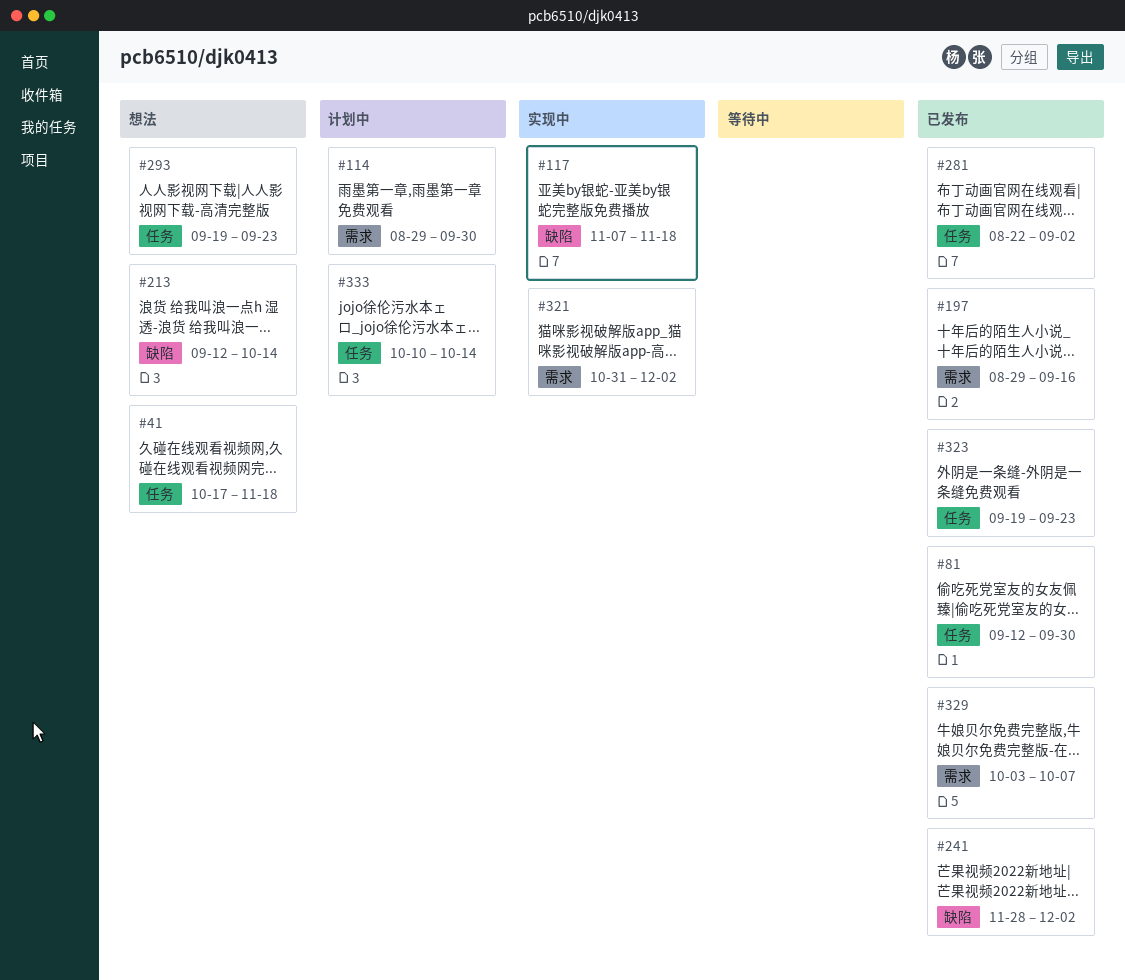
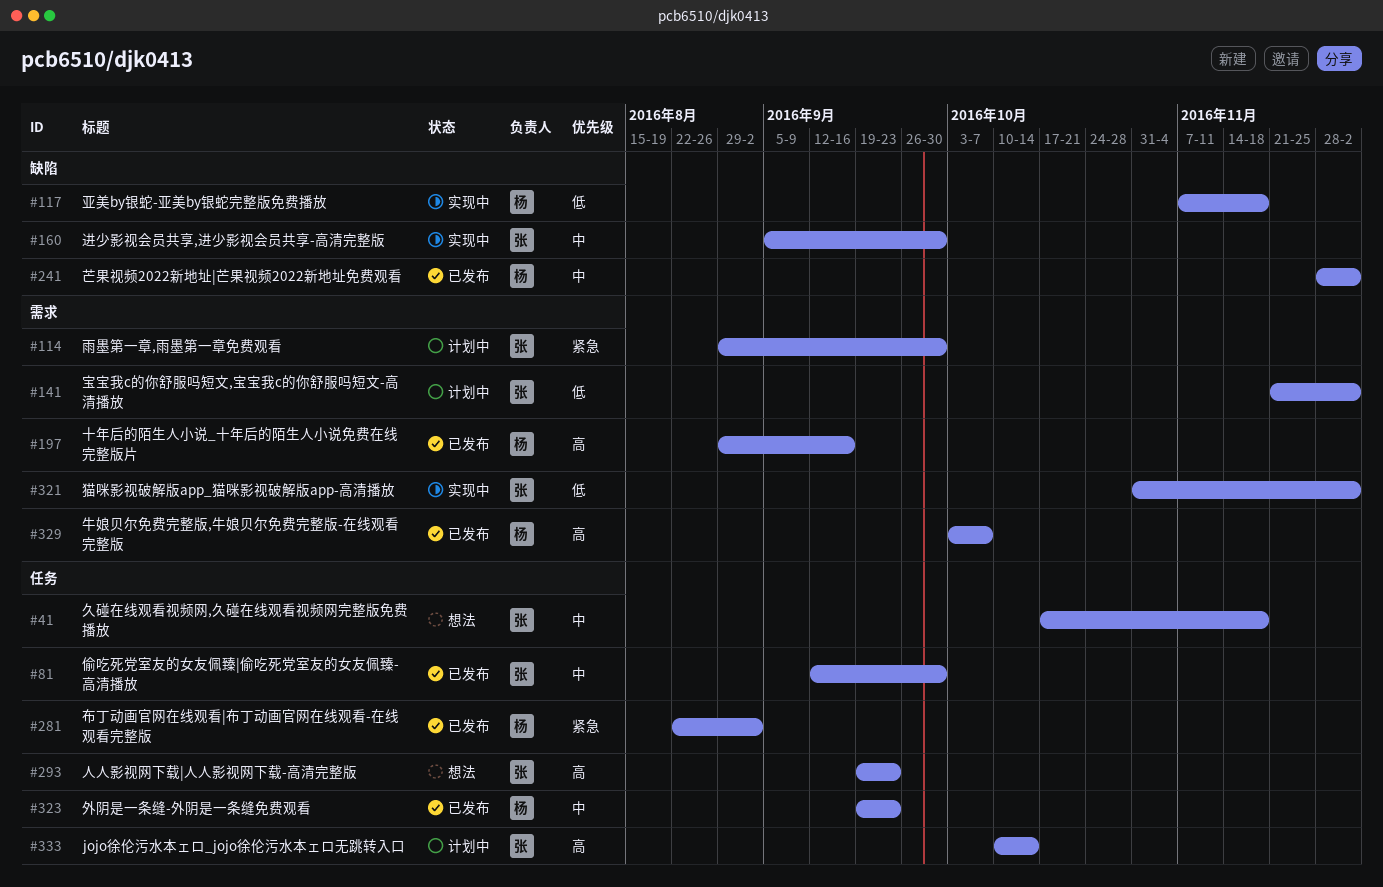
#141: none -> present
#160: none -> present
#213: present -> none

